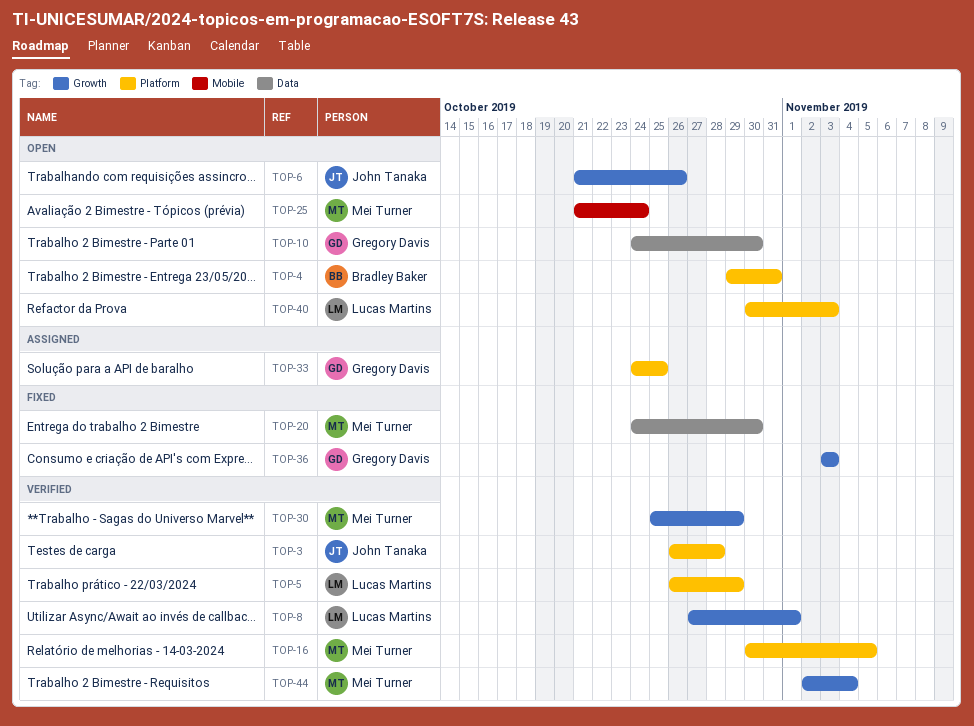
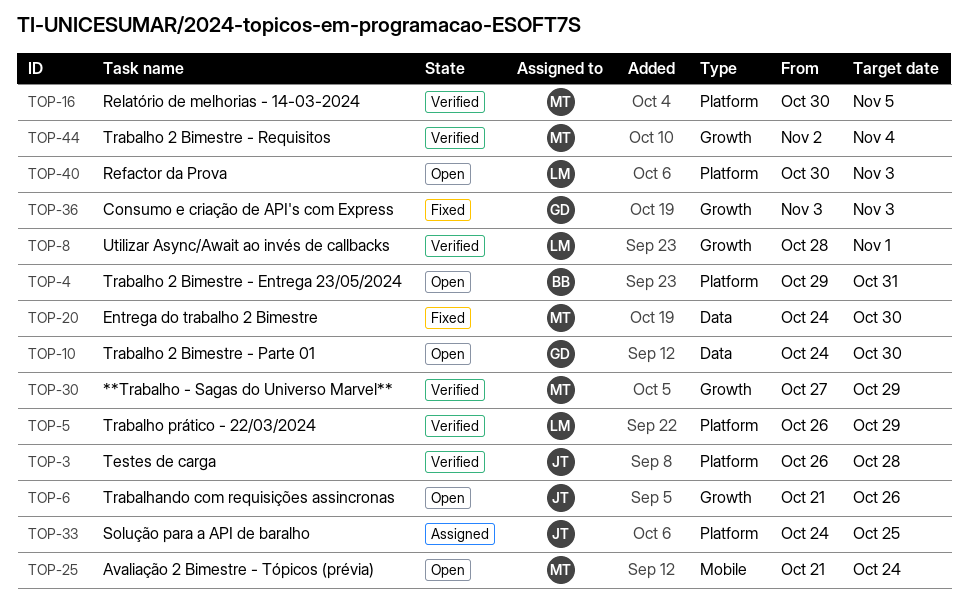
TOP-8, start: Oct 27 -> Oct 28
TOP-30, start: Oct 25 -> Oct 27
TOP-33, owner: Gregory Davis -> John Tanaka

